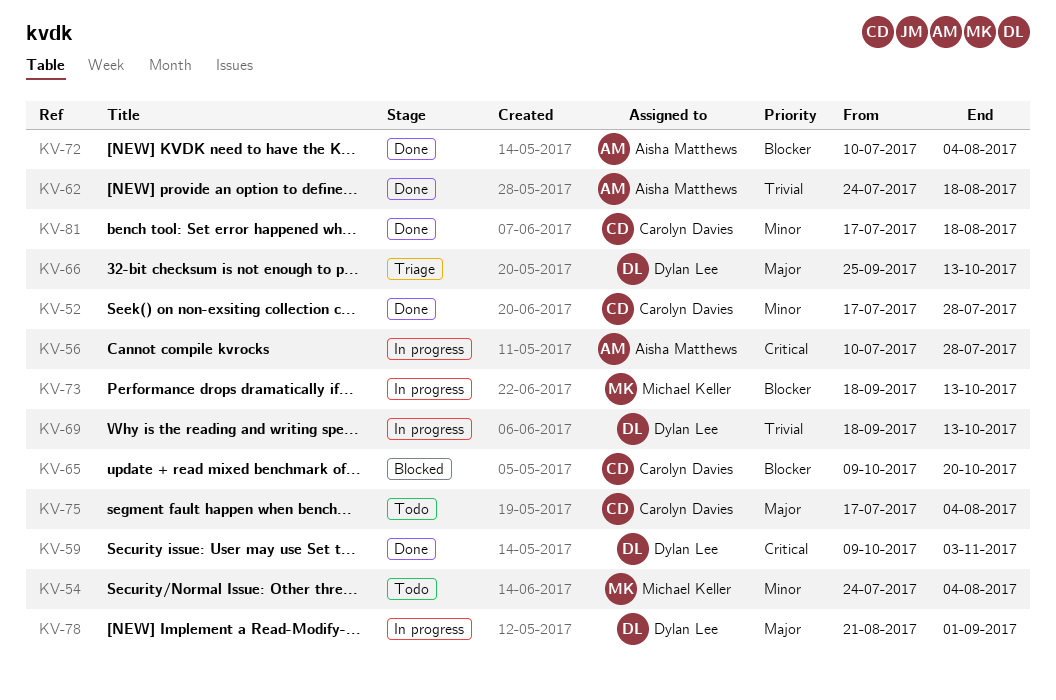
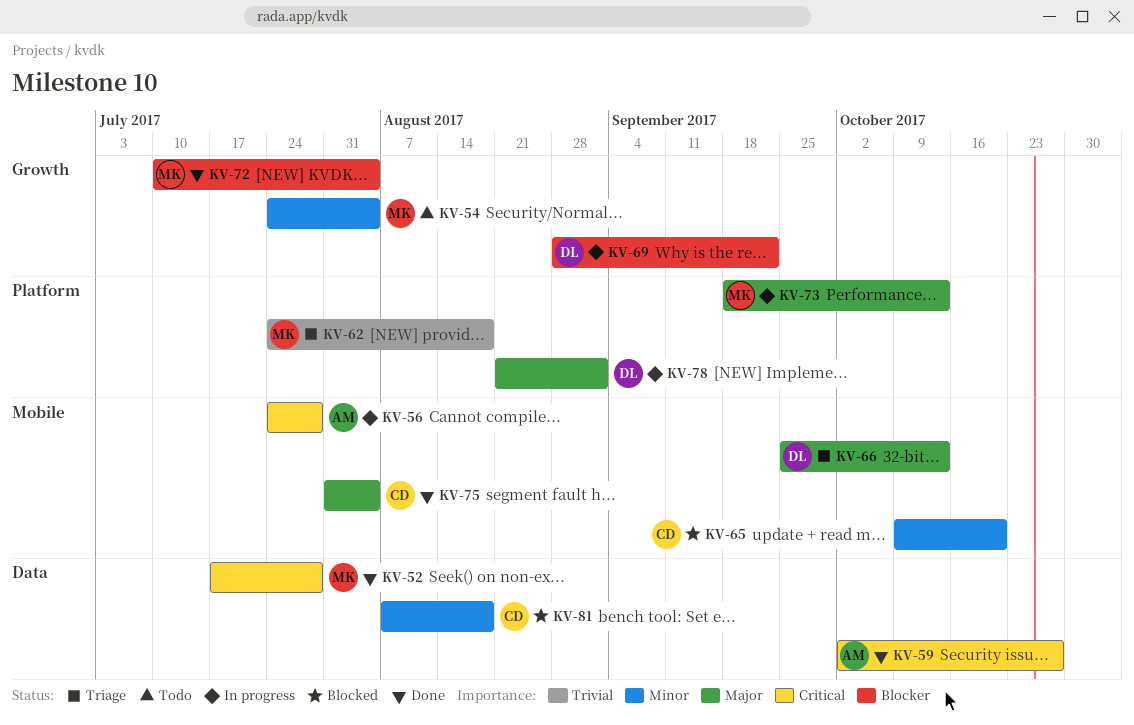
KV-52, owner: Carolyn Davies -> Michael Keller
KV-52, priority: Minor -> Critical
KV-56, start: Jul 10 -> Jul 24
KV-59, owner: Dylan Lee -> Aisha Matthews
KV-59, start: Oct 9 -> Oct 2
KV-59, due: Nov 3 -> Oct 27
KV-62, status: Done -> Triage
KV-62, owner: Aisha Matthews -> Michael Keller
KV-65, priority: Blocker -> Minor
KV-69, priority: Trivial -> Blocker
KV-69, start: Sep 18 -> Aug 28
KV-69, due: Oct 13 -> Sep 22
KV-72, owner: Aisha Matthews -> Michael Keller
KV-73, priority: Blocker -> Major
KV-75, status: Todo -> Done
KV-75, start: Jul 17 -> Jul 31
KV-81, status: Done -> Blocked
KV-81, start: Jul 17 -> Aug 7

